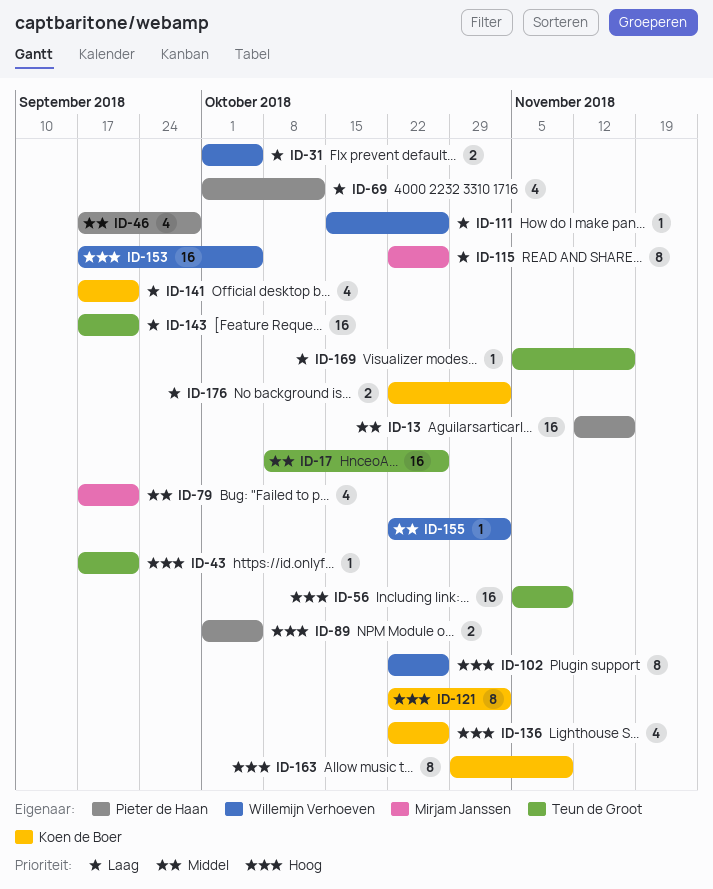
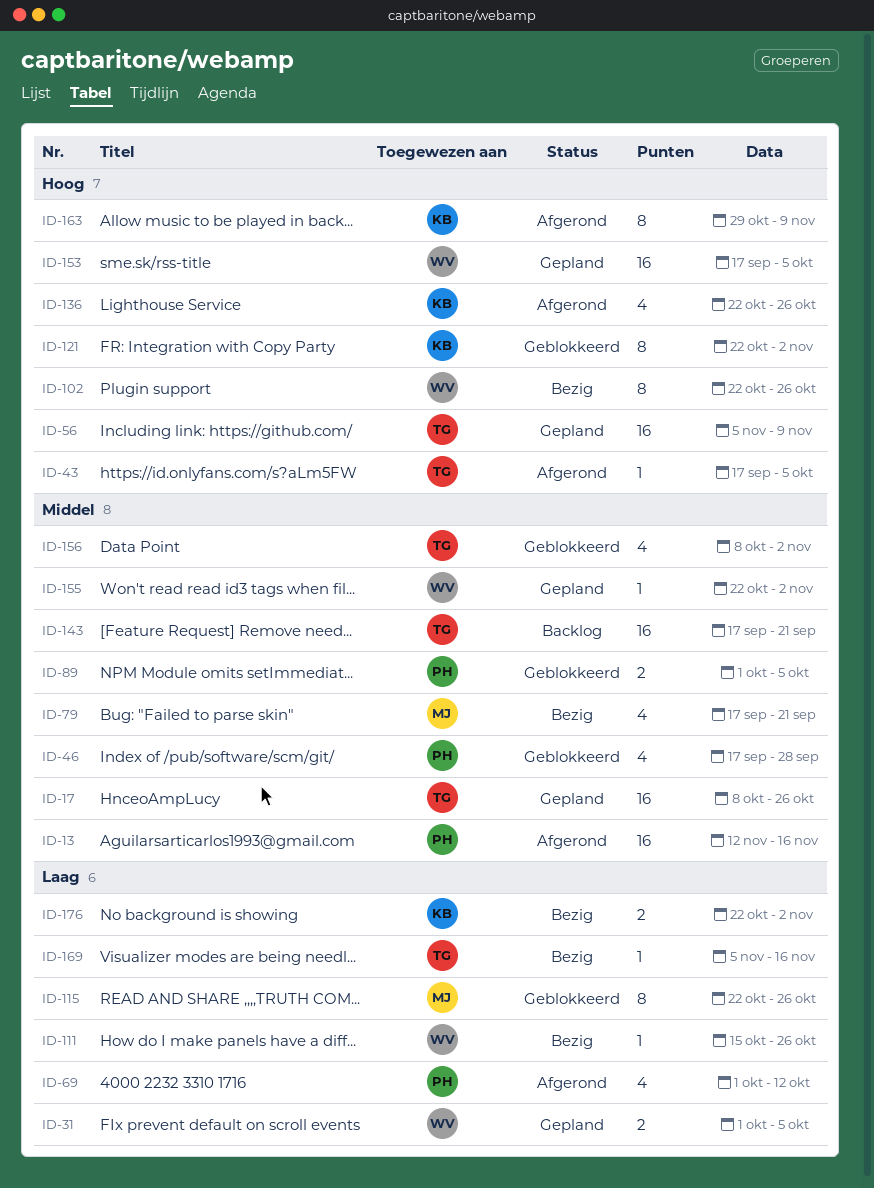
ID-43, due: Sep 21 -> Oct 5
ID-89, priority: Hoog -> Middel
ID-141: present -> none
ID-143, priority: Laag -> Middel
ID-156: none -> present

